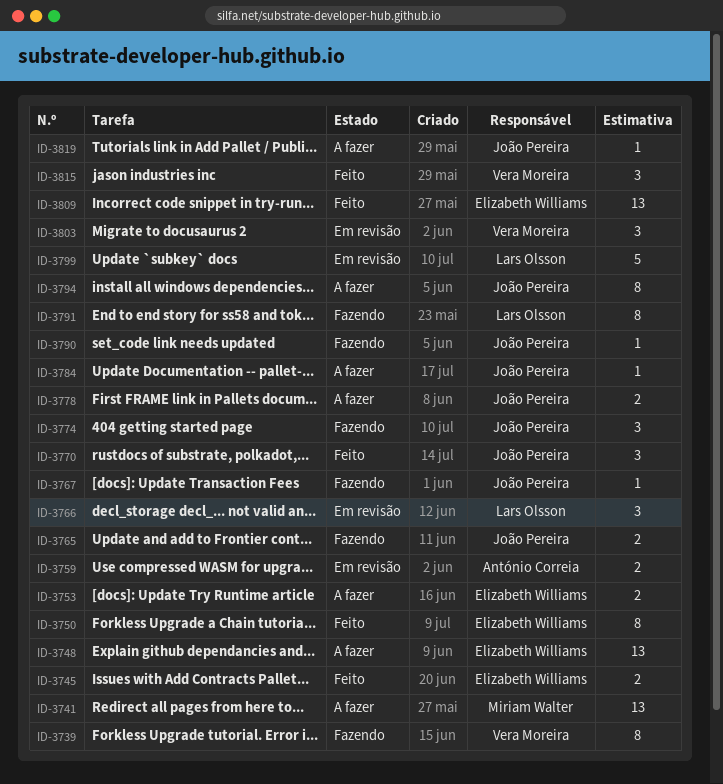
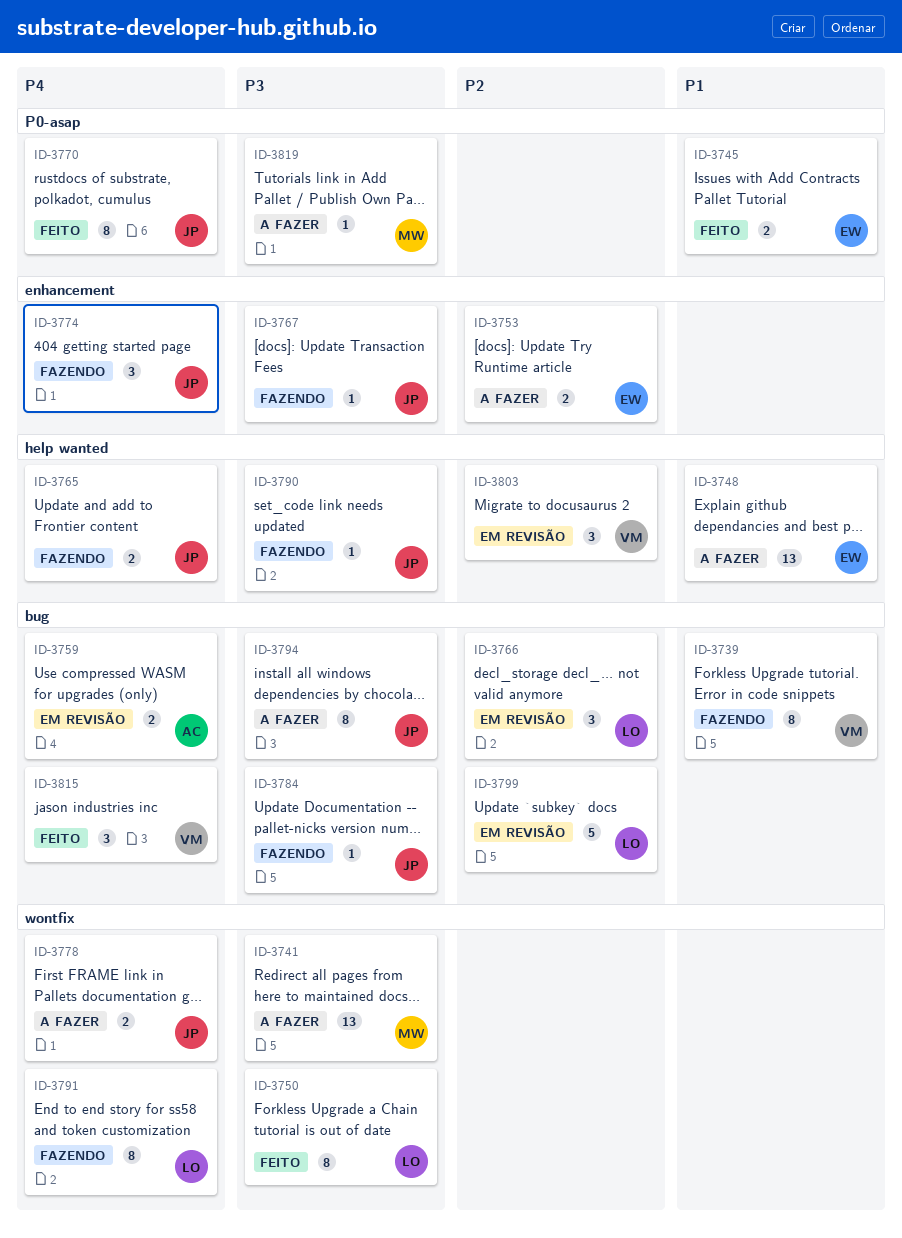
ID-3750, owner: Elizabeth Williams -> Lars Olsson
ID-3770, estimate: 3 -> 8
ID-3784, status: A fazer -> Fazendo
ID-3809: present -> none
ID-3819, owner: João Pereira -> Miriam Walter

